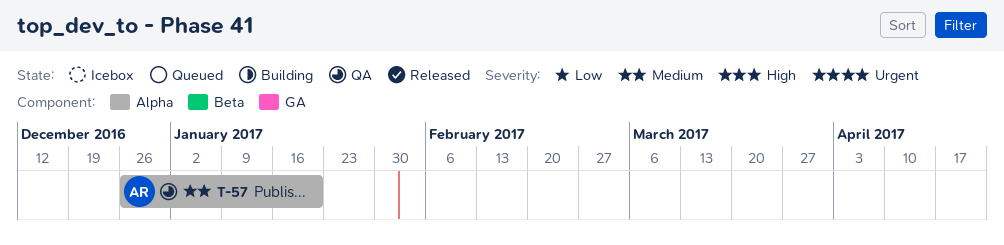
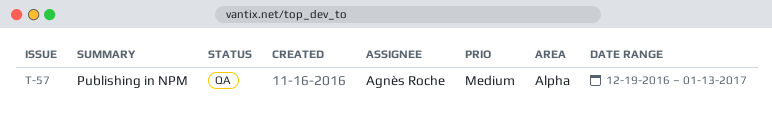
T-57, start: Dec 26 -> Dec 19
T-57, due: Jan 20 -> Jan 13

